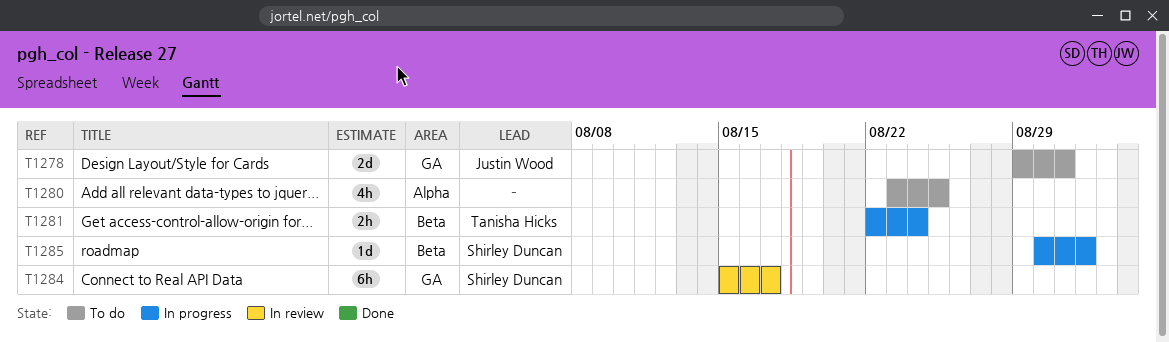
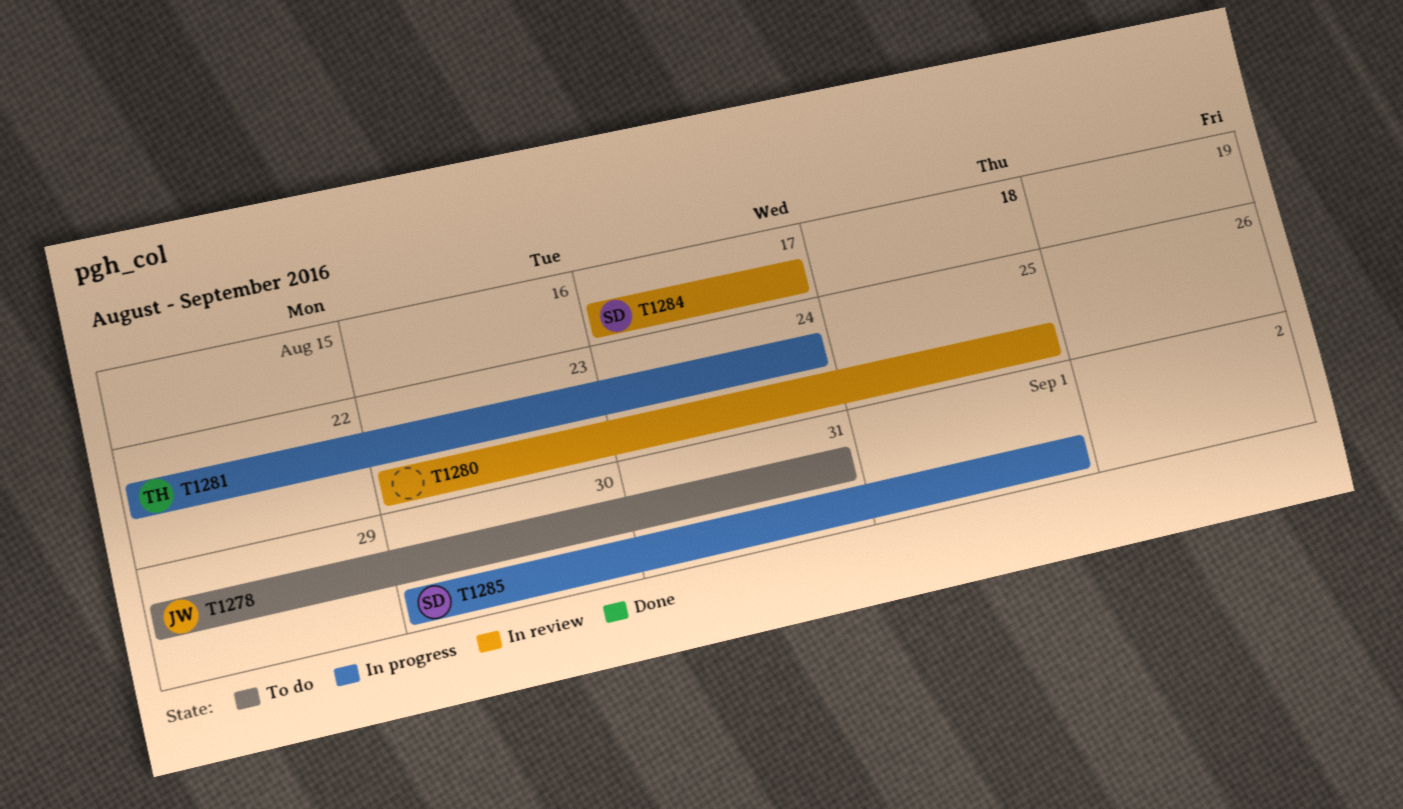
T1280, status: To do -> In review
T1284, start: Aug 15 -> Aug 17

